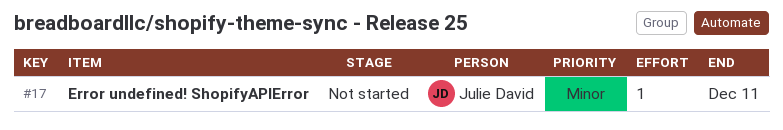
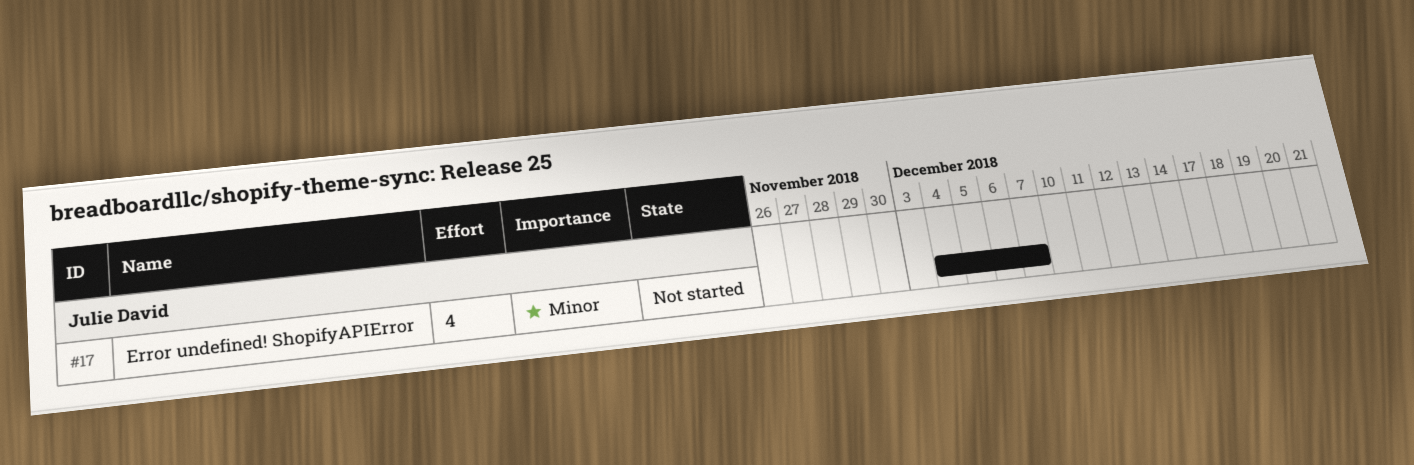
#17, estimate: 1 -> 4
#17, due: Dec 11 -> Dec 7

